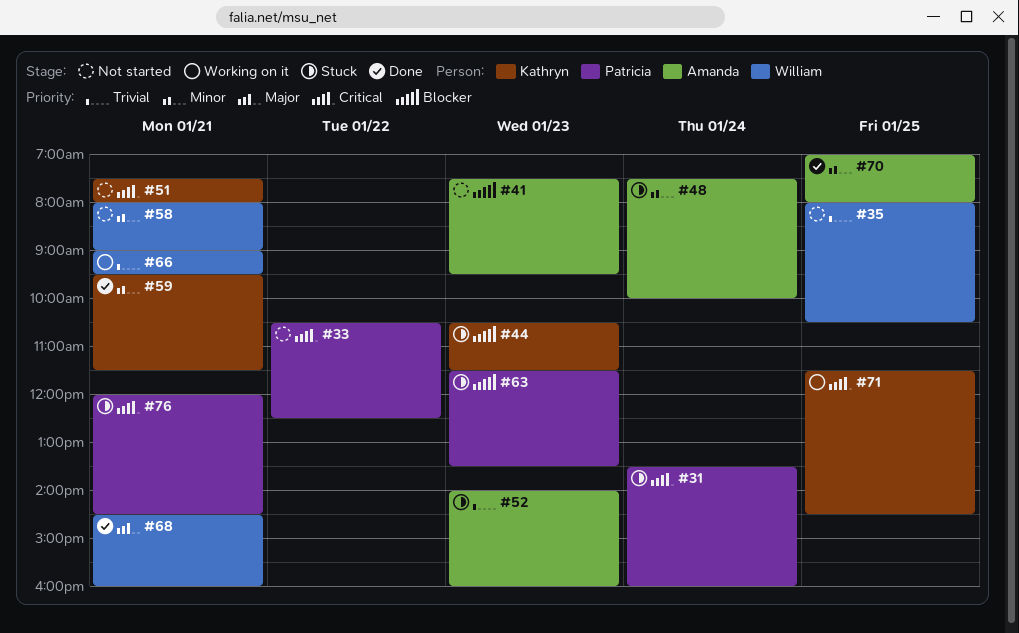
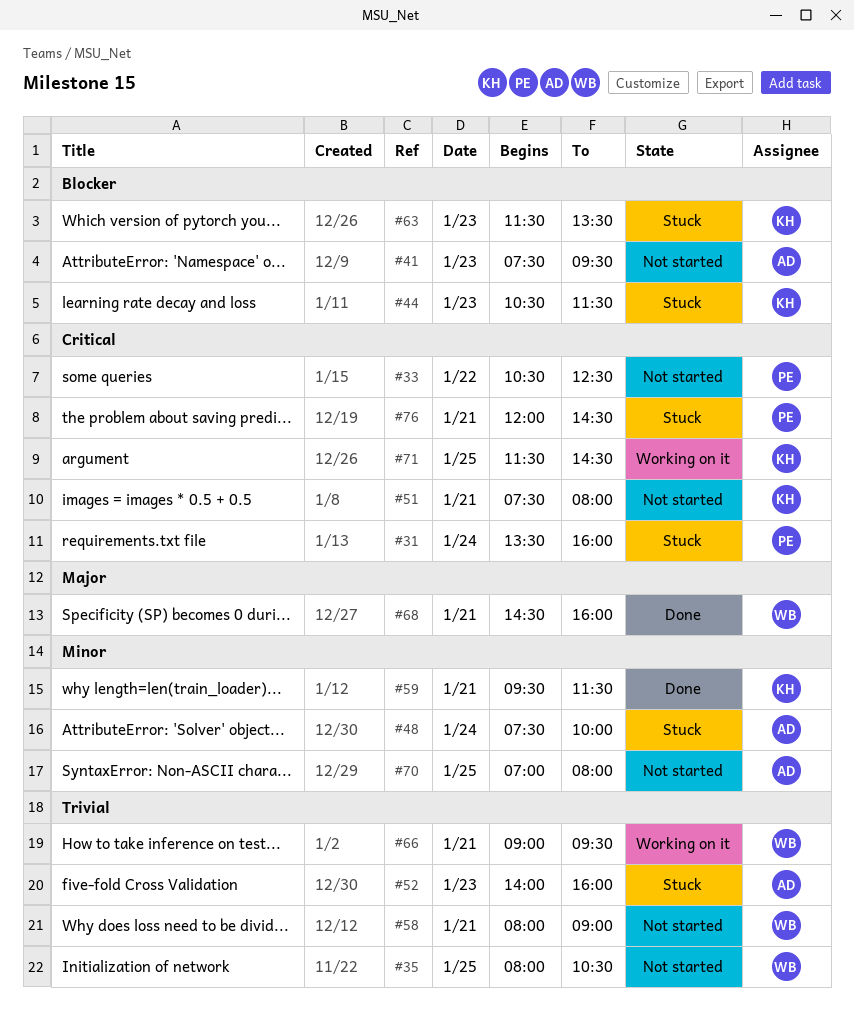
#58, priority: Minor -> Trivial
#63, owner: Patricia -> Kathryn
#70, status: Done -> Not started

